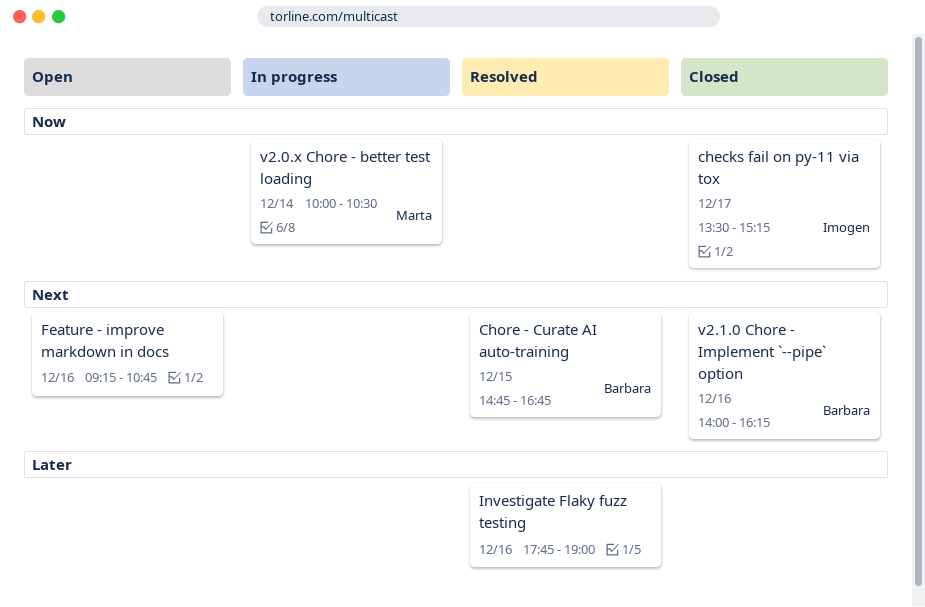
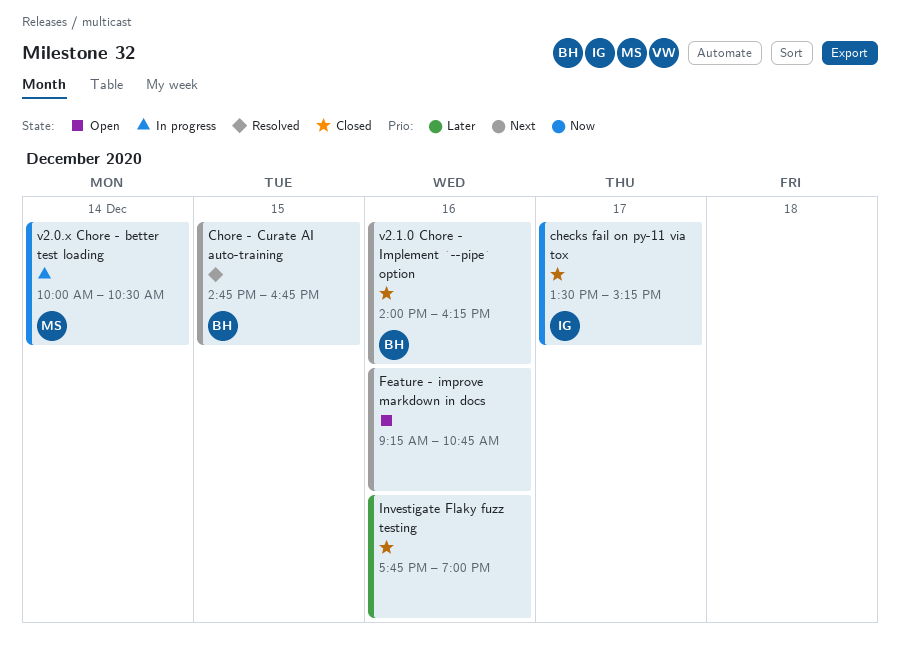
Investigate Flaky fuzz testing, status: Resolved -> Closed

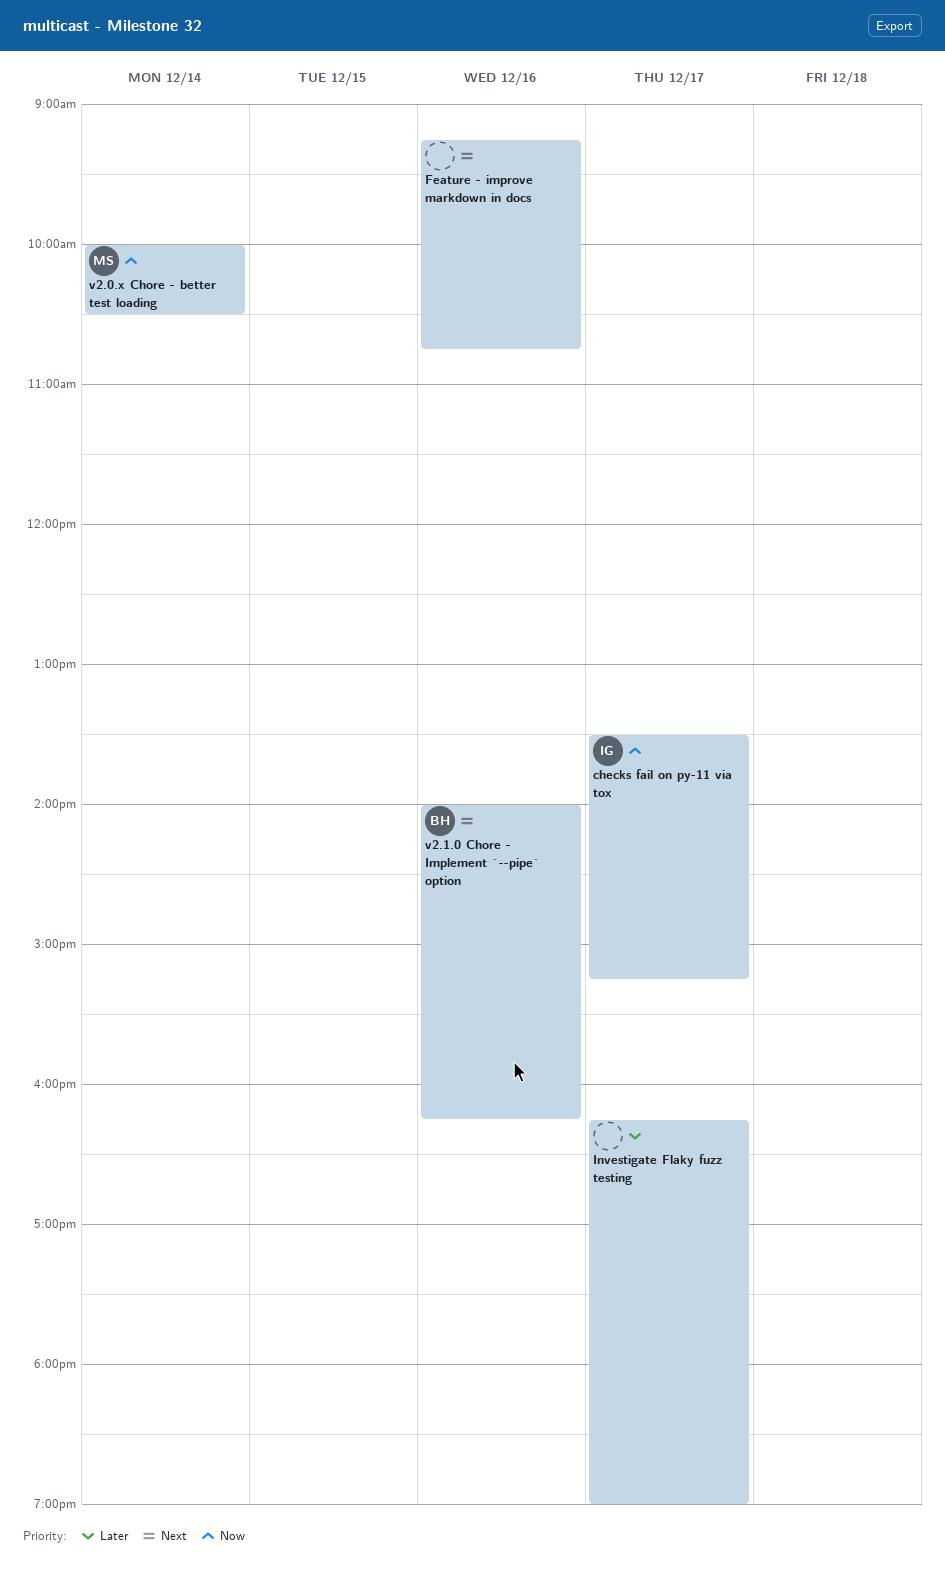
Chore - Curate AI auto-training: present -> none
Investigate Flaky fuzz testing, day: Dec 16 -> Dec 17
Investigate Flaky fuzz testing, begins: 17:45 -> 16:15

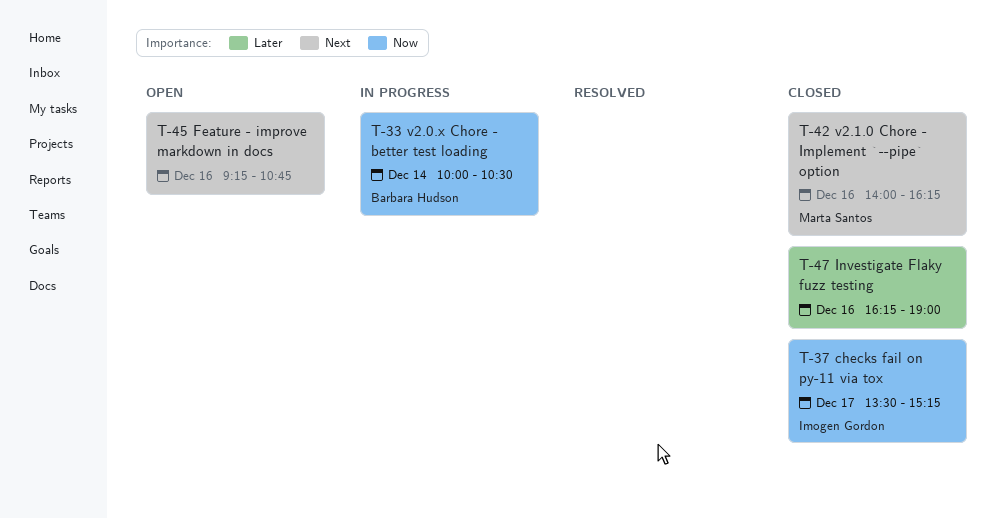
Investigate Flaky fuzz testing, day: Dec 17 -> Dec 16
v2.0.x Chore - better test loading, owner: Marta Santos -> Barbara Hudson
v2.1.0 Chore - Implement `--pipe` option, owner: Barbara Hudson -> Marta Santos

